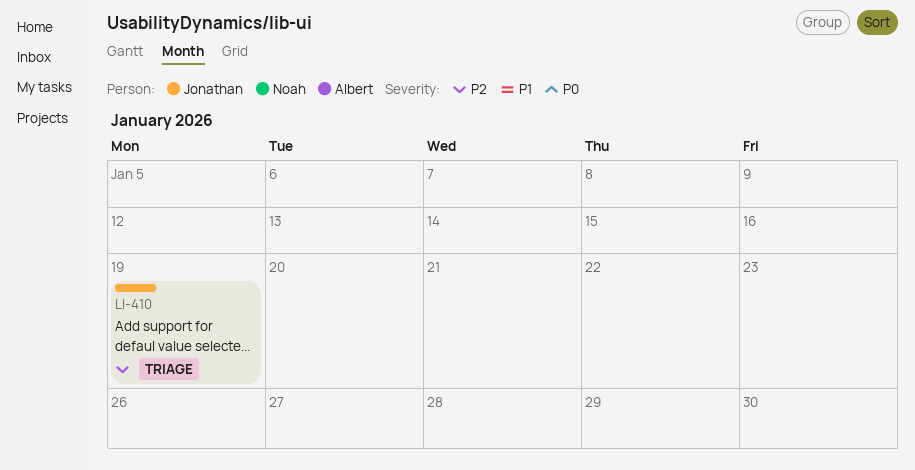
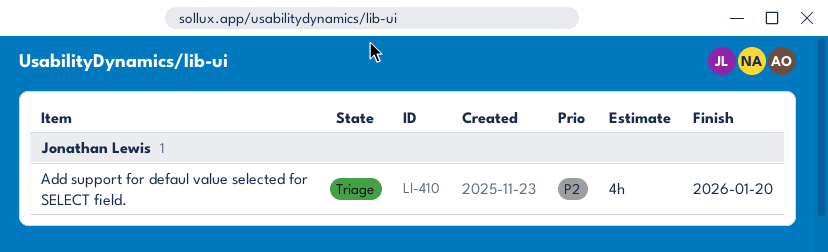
LI-410, due: Jan 19 -> Jan 20

